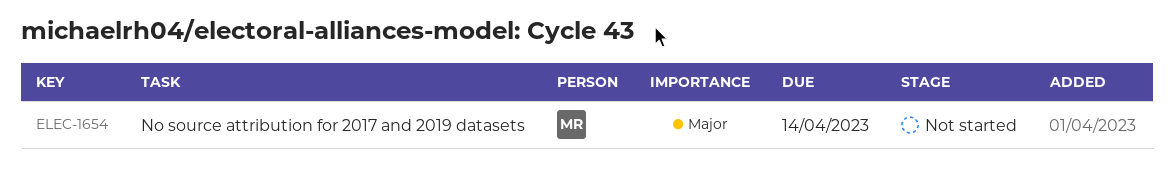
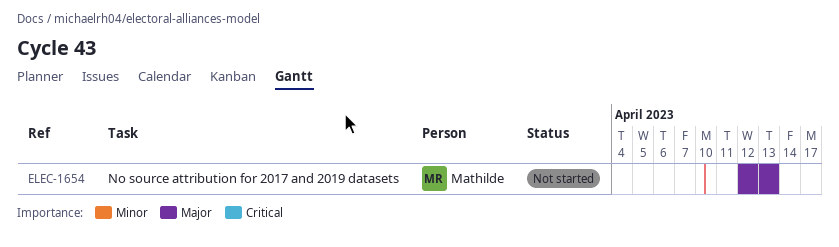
ELEC-1654, due: Apr 14 -> Apr 13

